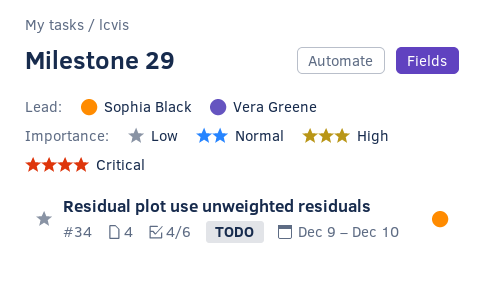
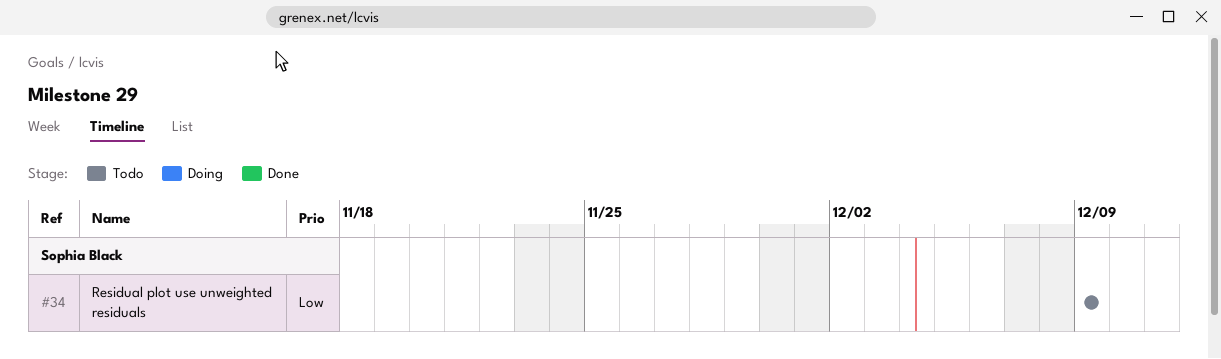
#34, due: Dec 10 -> Dec 9

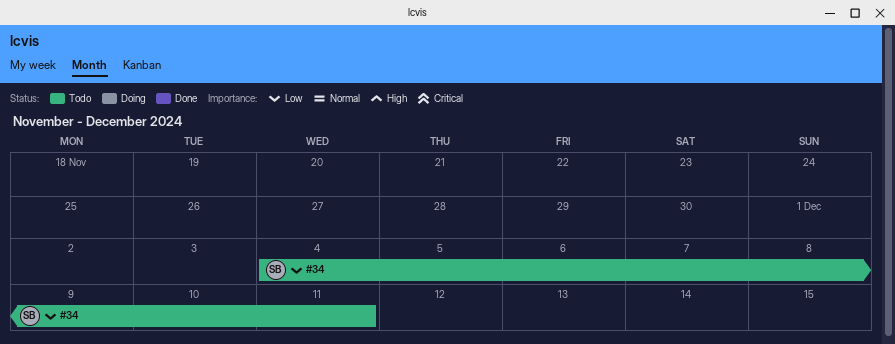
#34, start: Dec 9 -> Dec 4
#34, due: Dec 9 -> Dec 11

